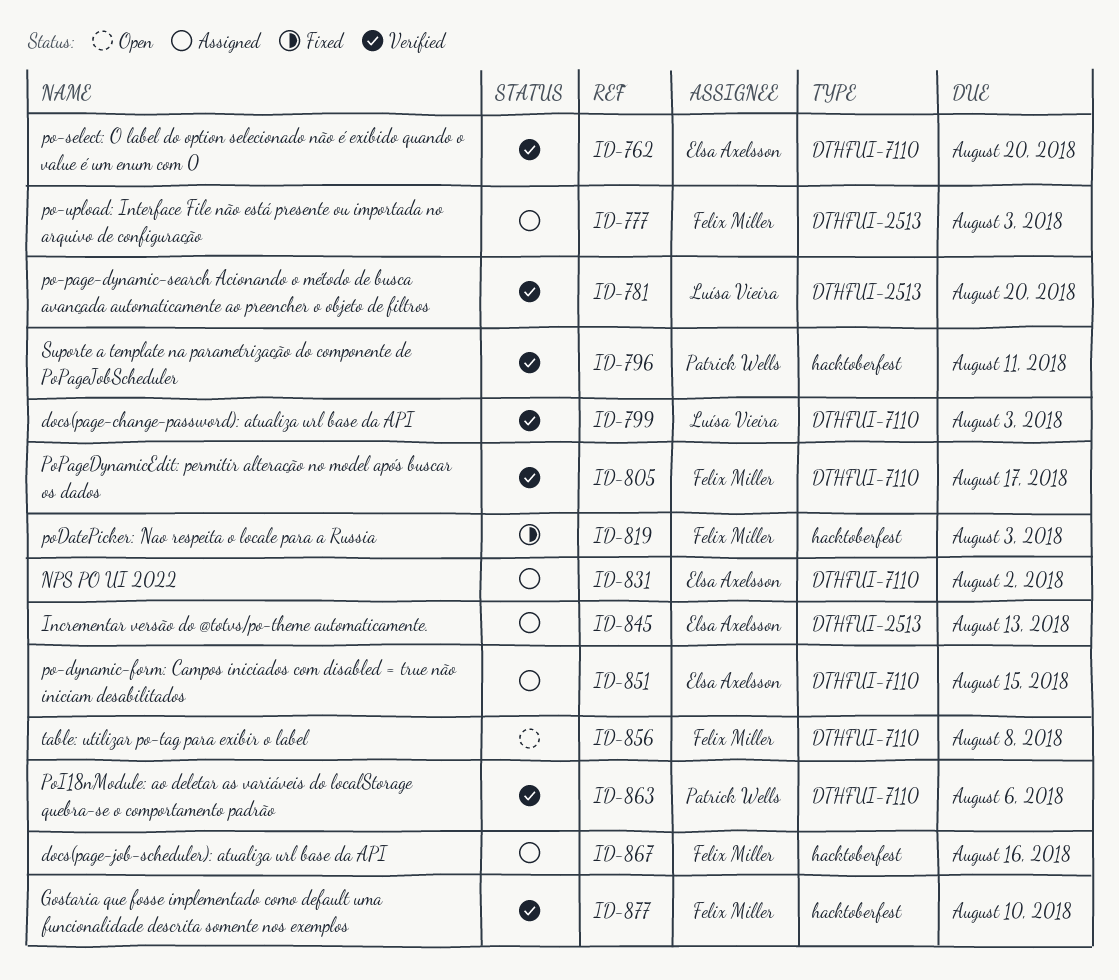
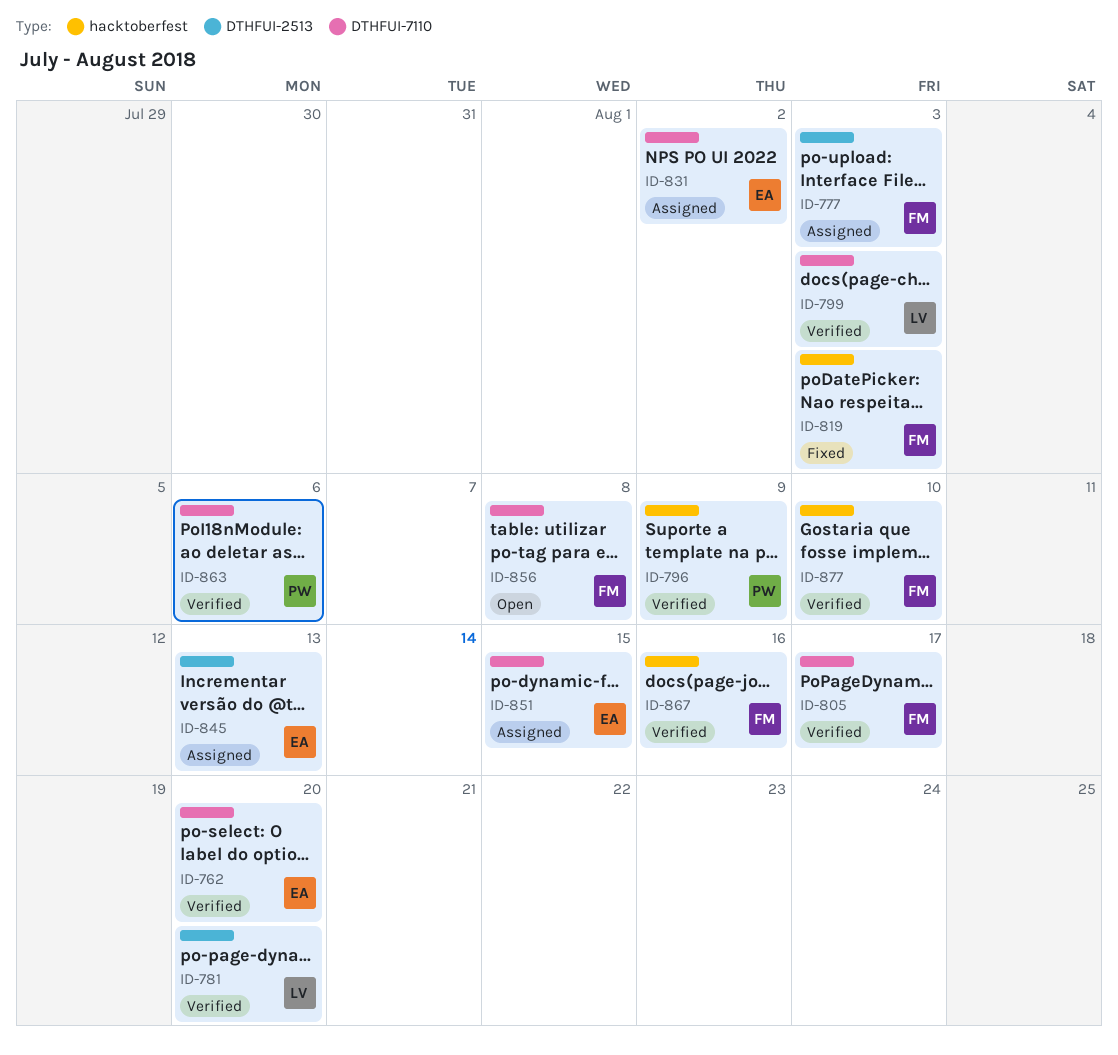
ID-796, due: Aug 11 -> Aug 9
ID-867, status: Assigned -> Verified

